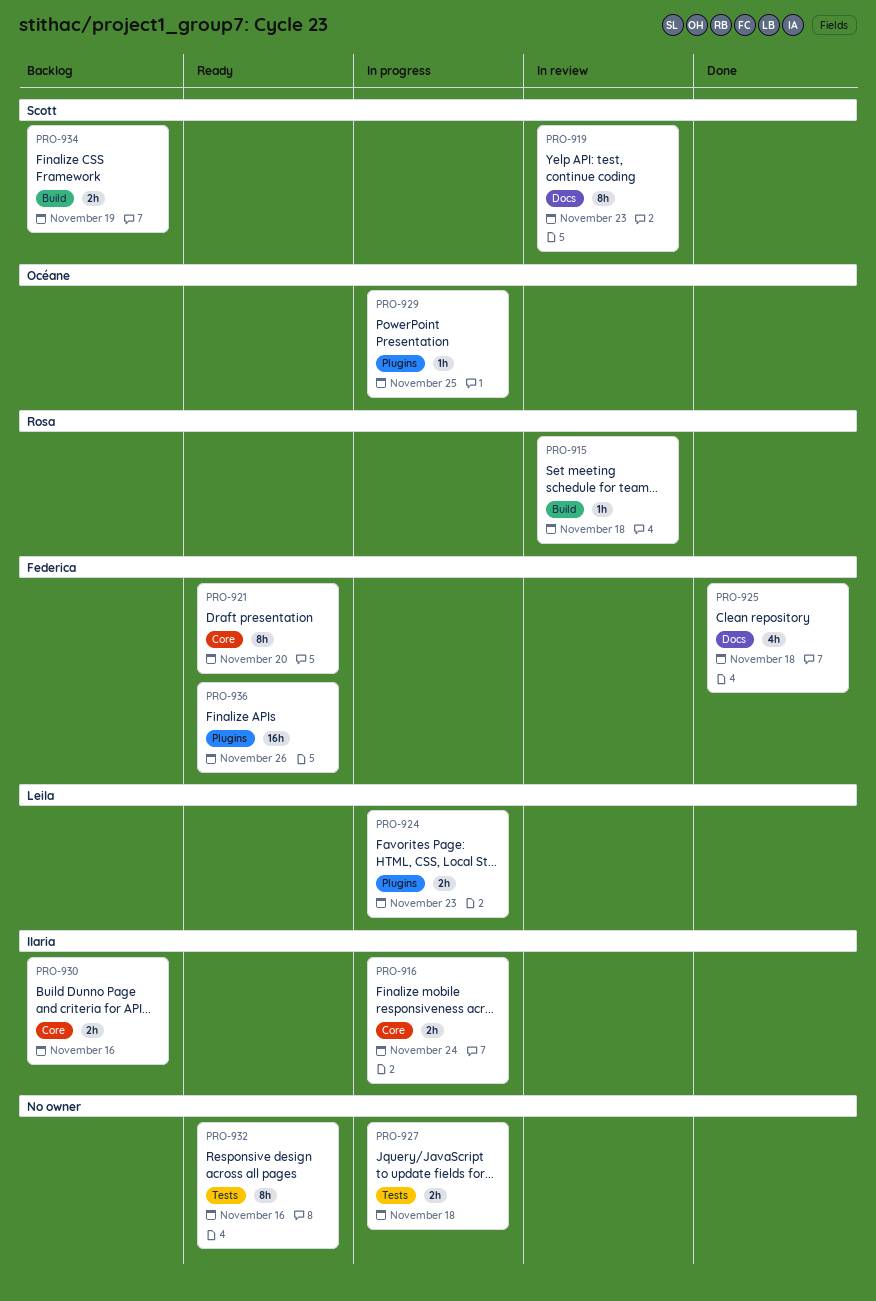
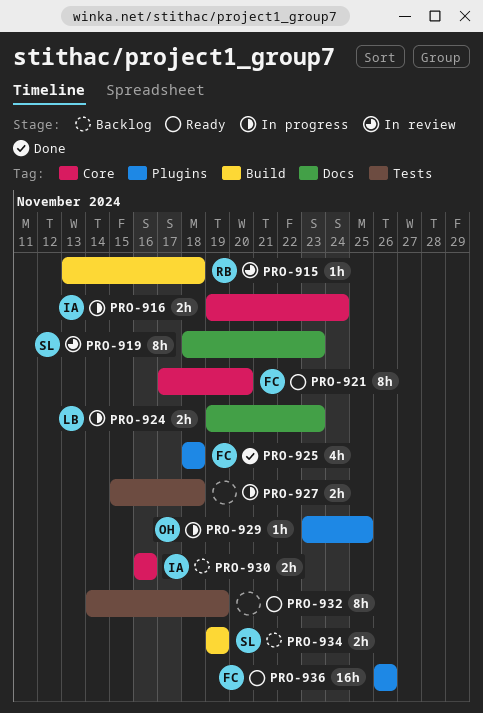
PRO-924, label: Plugins -> Docs
PRO-925, label: Docs -> Plugins
PRO-932, due: Nov 16 -> Nov 19

